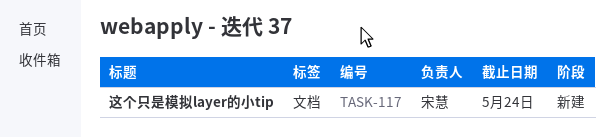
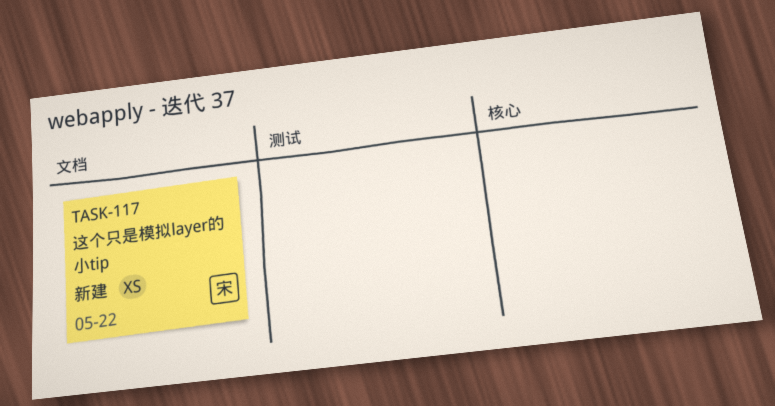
TASK-117, due: May 24 -> May 22

